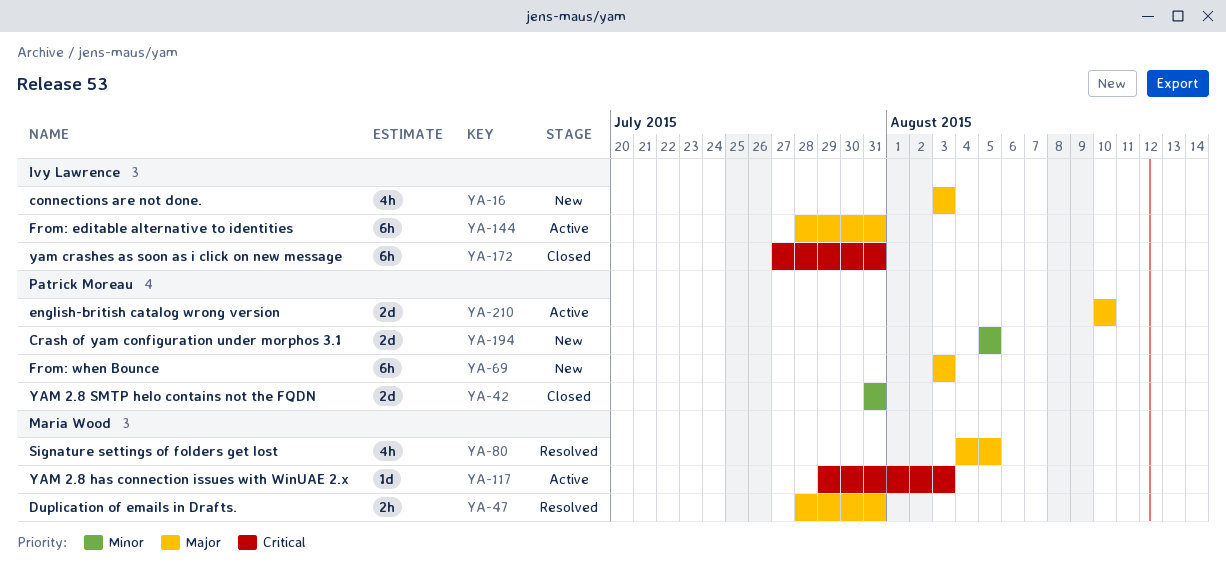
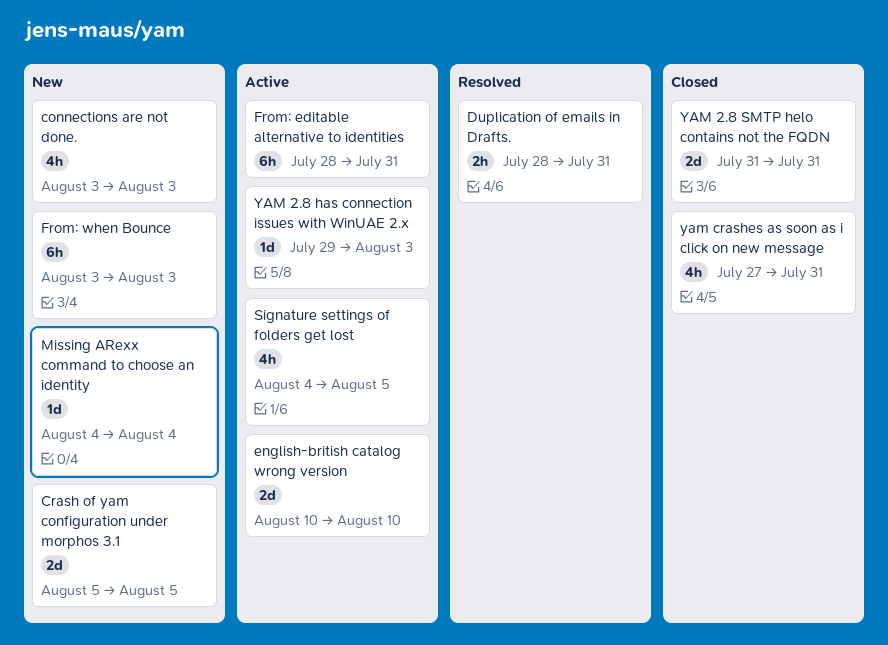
Missing ARexx command to choose an identity: none -> present
Signature settings of folders get lost, status: Resolved -> Active
yam crashes as soon as i click on new message, estimate: 6h -> 4h

